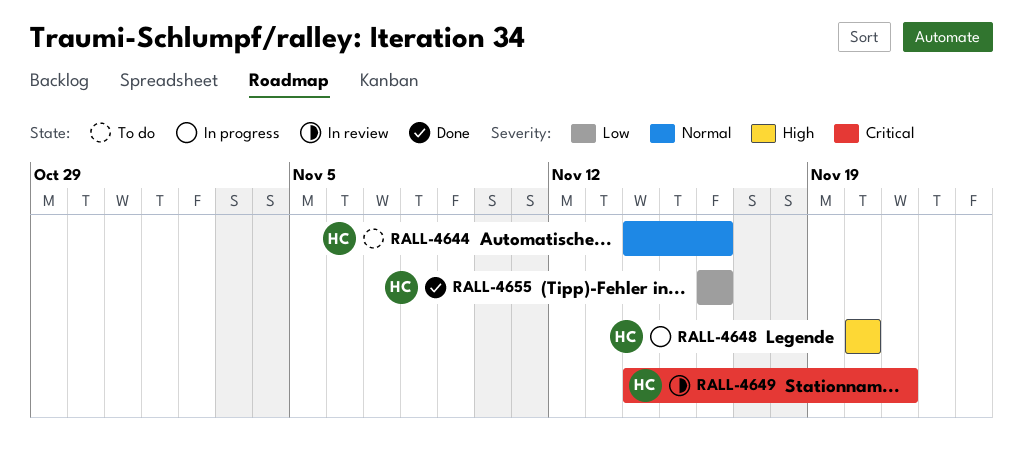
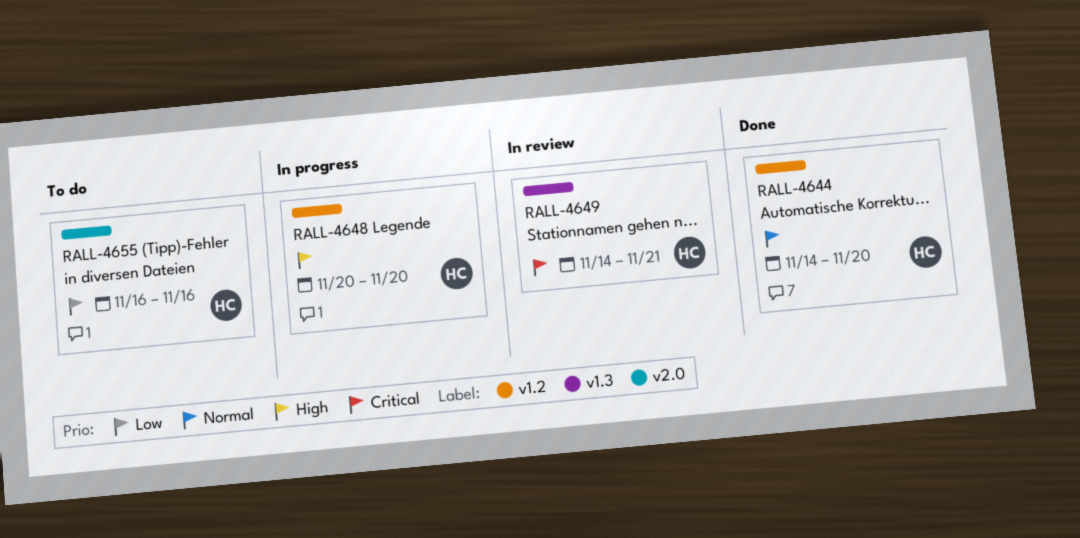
RALL-4644, status: To do -> Done
RALL-4644, due: Nov 16 -> Nov 20
RALL-4655, status: Done -> To do

